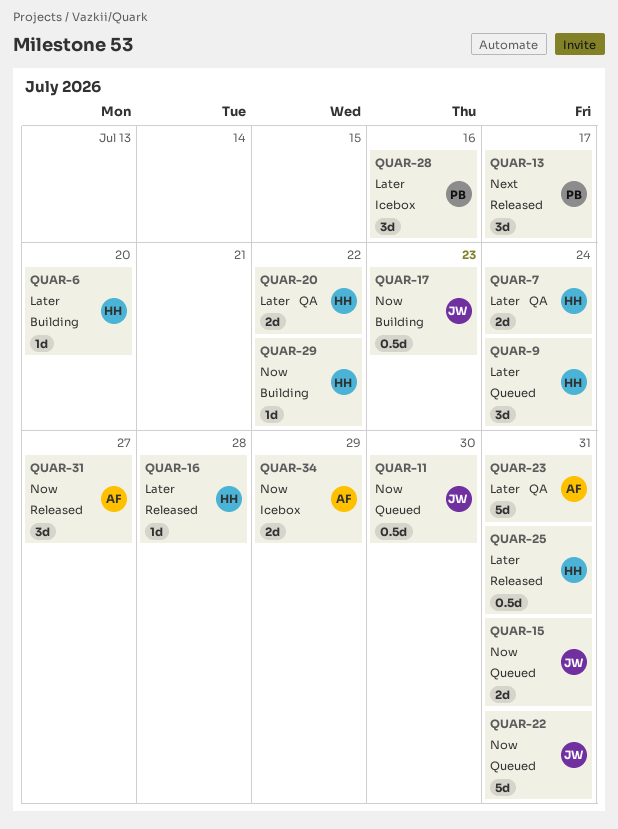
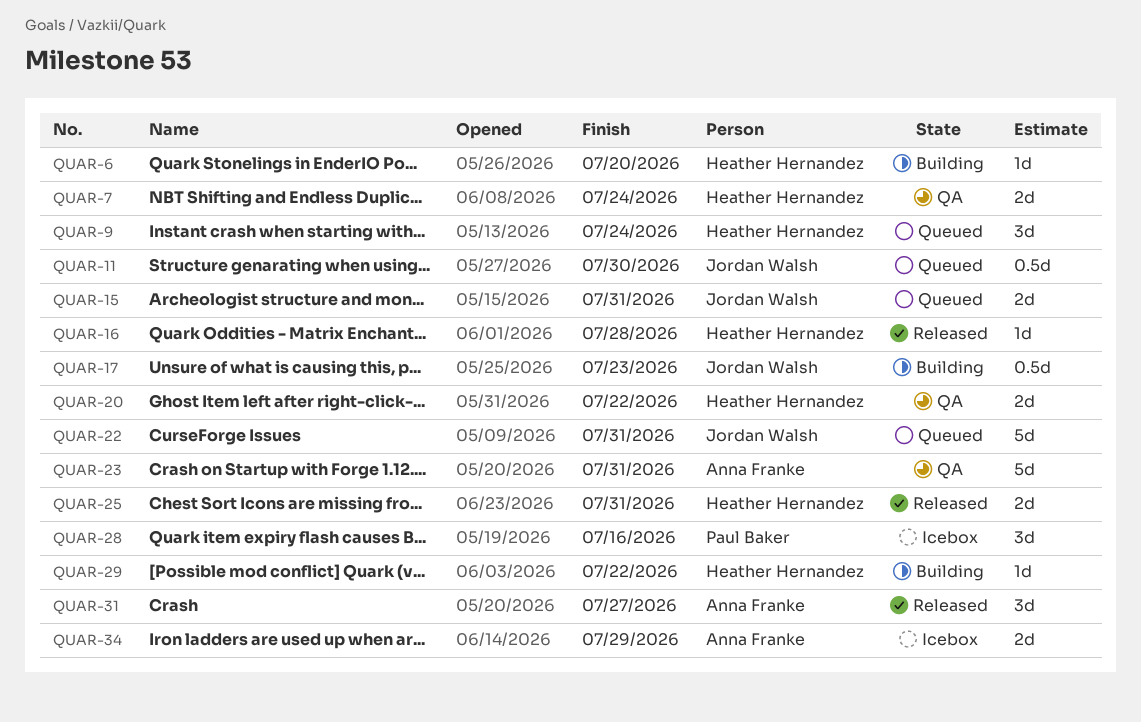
QUAR-13: present -> none
QUAR-25, estimate: 0.5d -> 2d

